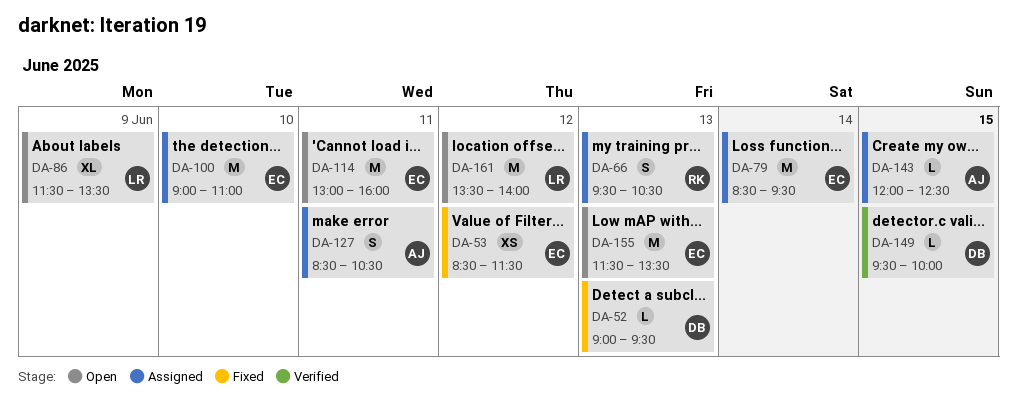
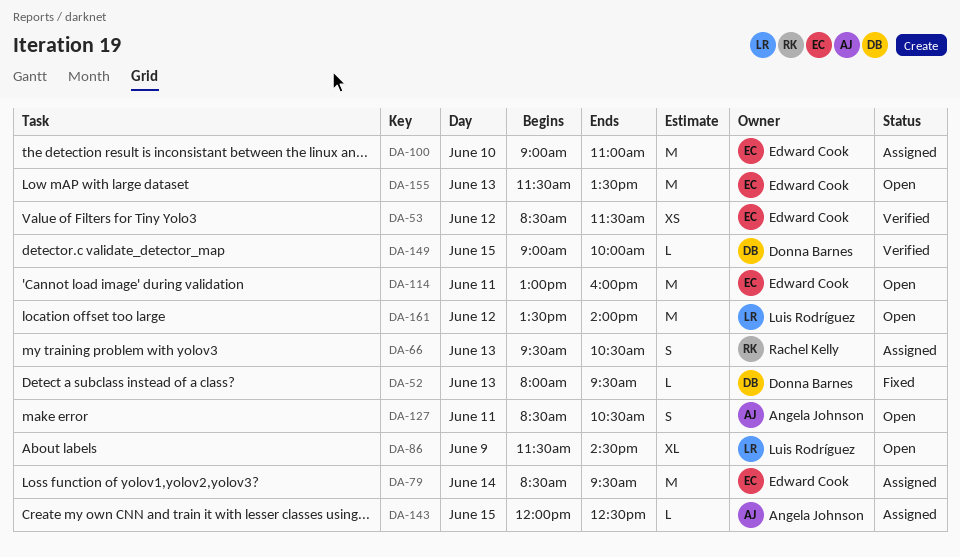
DA-52, begins: 09:00 -> 08:00
DA-53, status: Fixed -> Verified
DA-86, ends: 13:30 -> 14:30
DA-127, status: Assigned -> Open
DA-149, begins: 09:30 -> 09:00

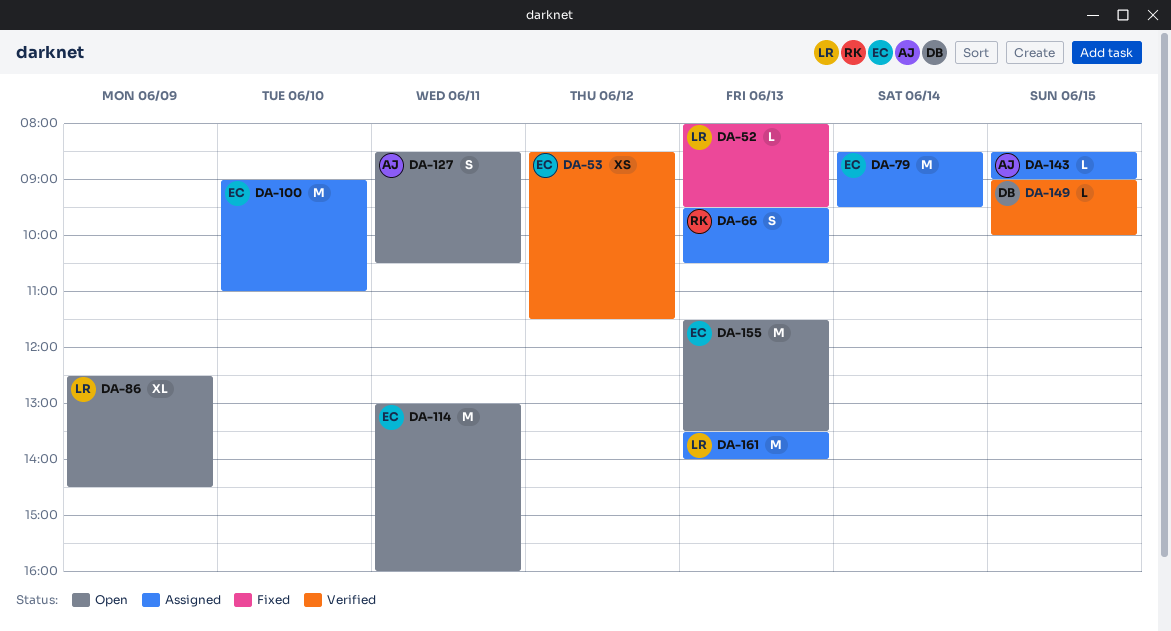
DA-52, owner: Donna Barnes -> Luis Rodríguez
DA-86, begins: 11:30 -> 12:30
DA-143, begins: 12:00 -> 08:30
DA-143, ends: 12:30 -> 09:00
DA-161, status: Open -> Assigned
DA-161, day: Jun 12 -> Jun 13

